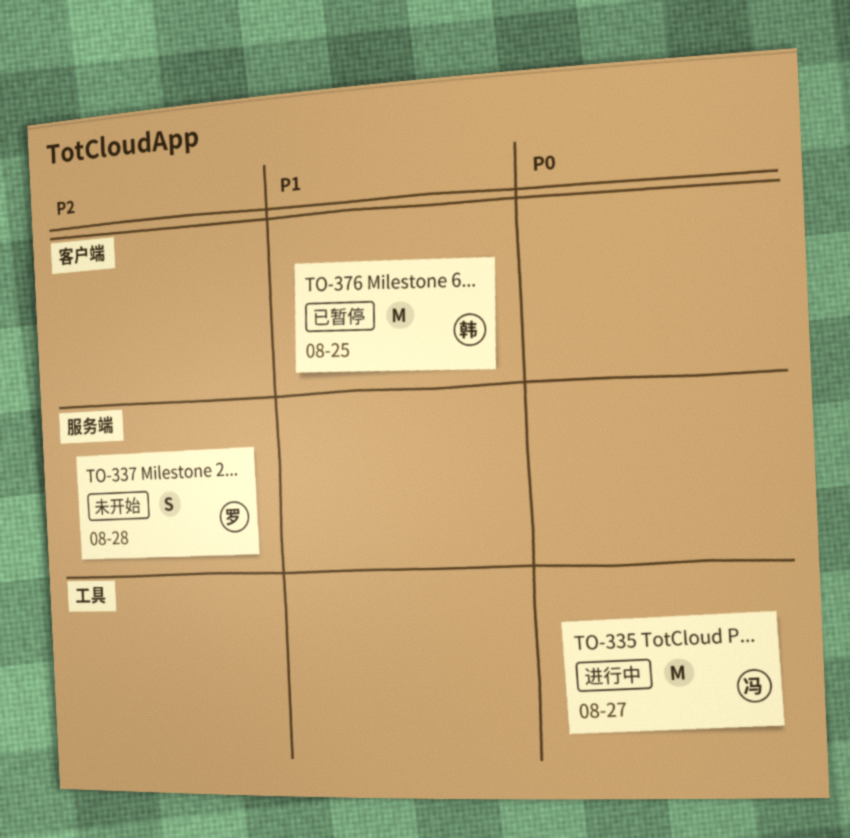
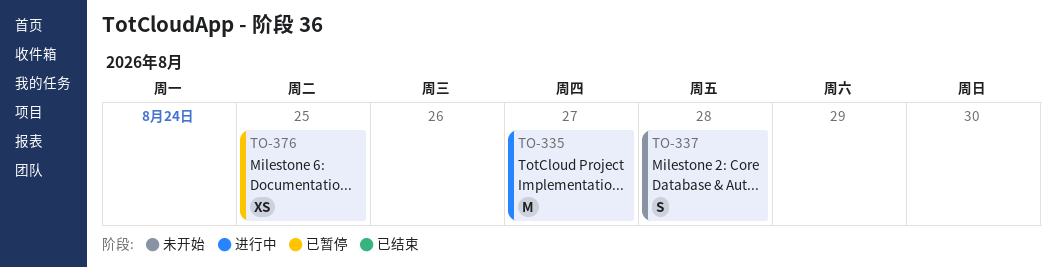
TO-376, estimate: M -> XS

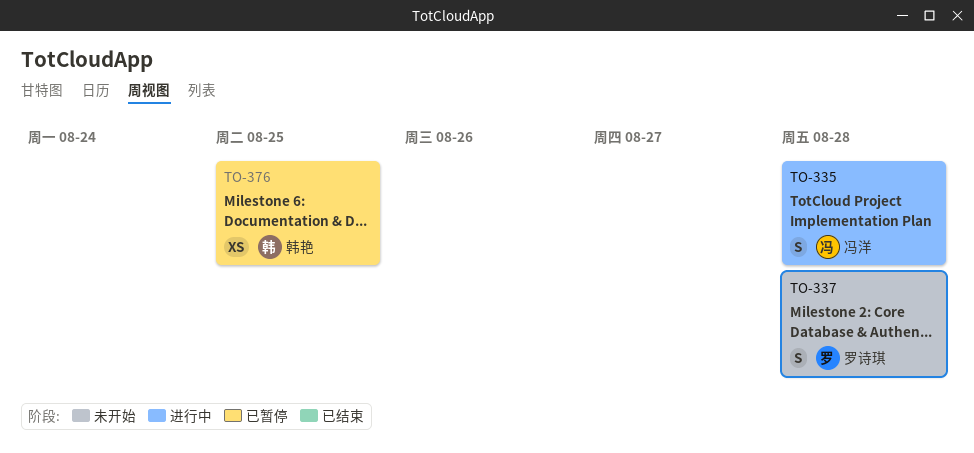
TO-335, estimate: M -> S
TO-335, due: Aug 27 -> Aug 28

